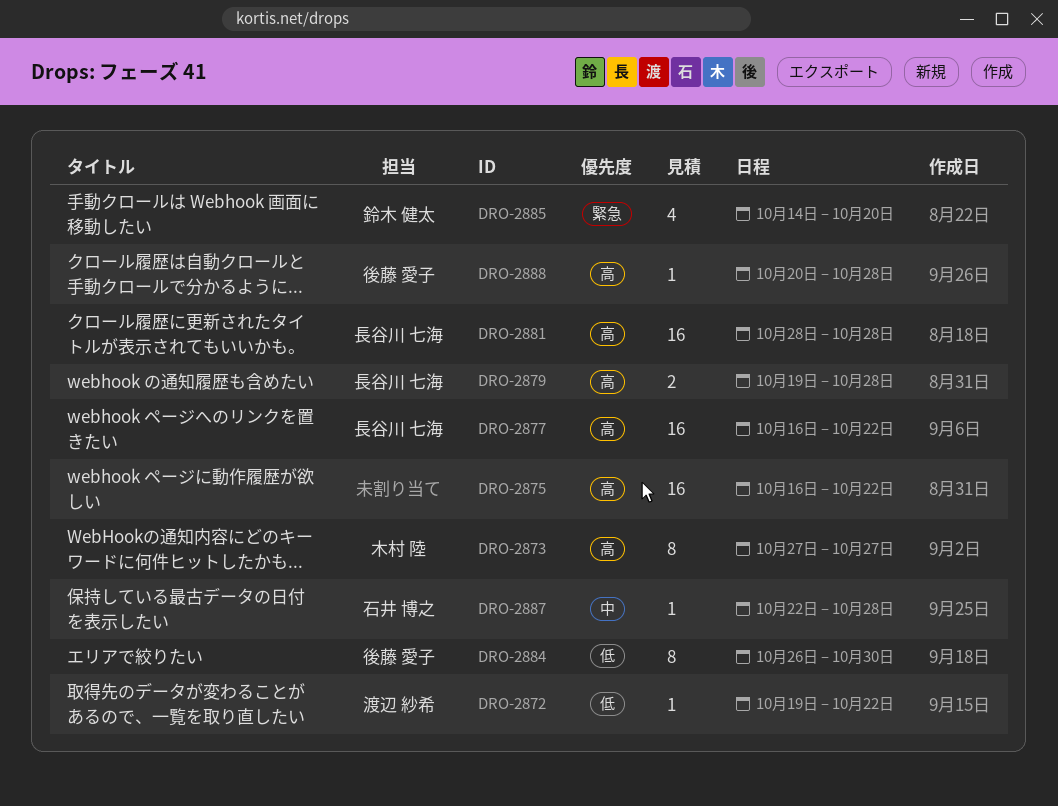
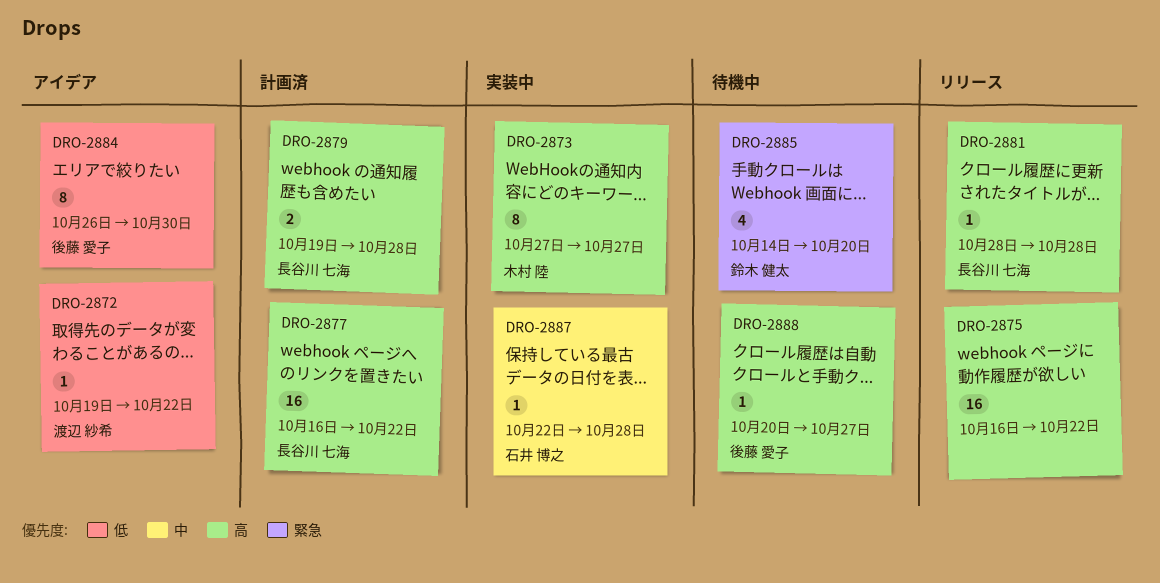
DRO-2881, estimate: 16 -> 1
DRO-2888, due: Oct 28 -> Oct 27

